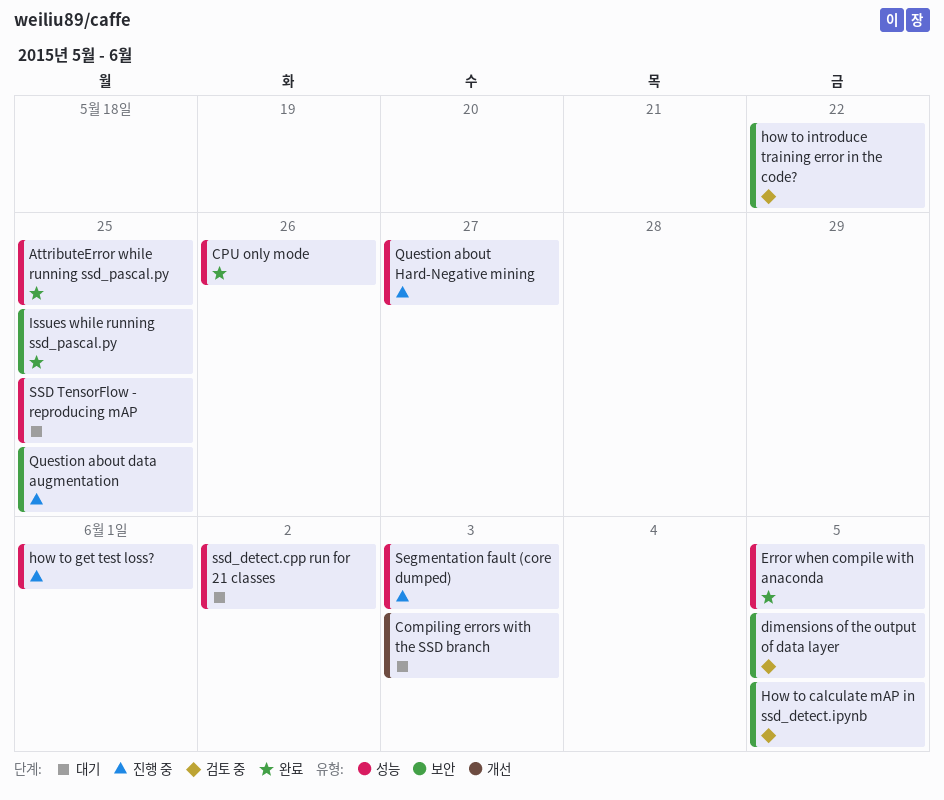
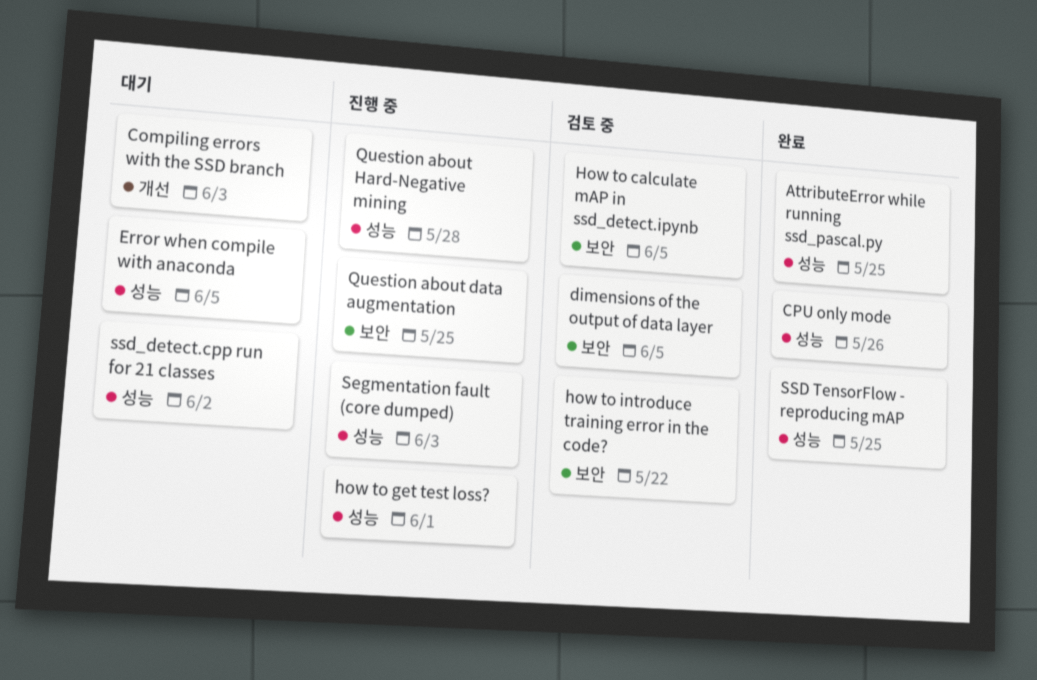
Error when compile with anaconda, status: 완료 -> 대기
Issues while running ssd_pascal.py: present -> none
Question about Hard-Negative mining, due: May 27 -> May 28
SSD TensorFlow - reproducing mAP, status: 대기 -> 완료

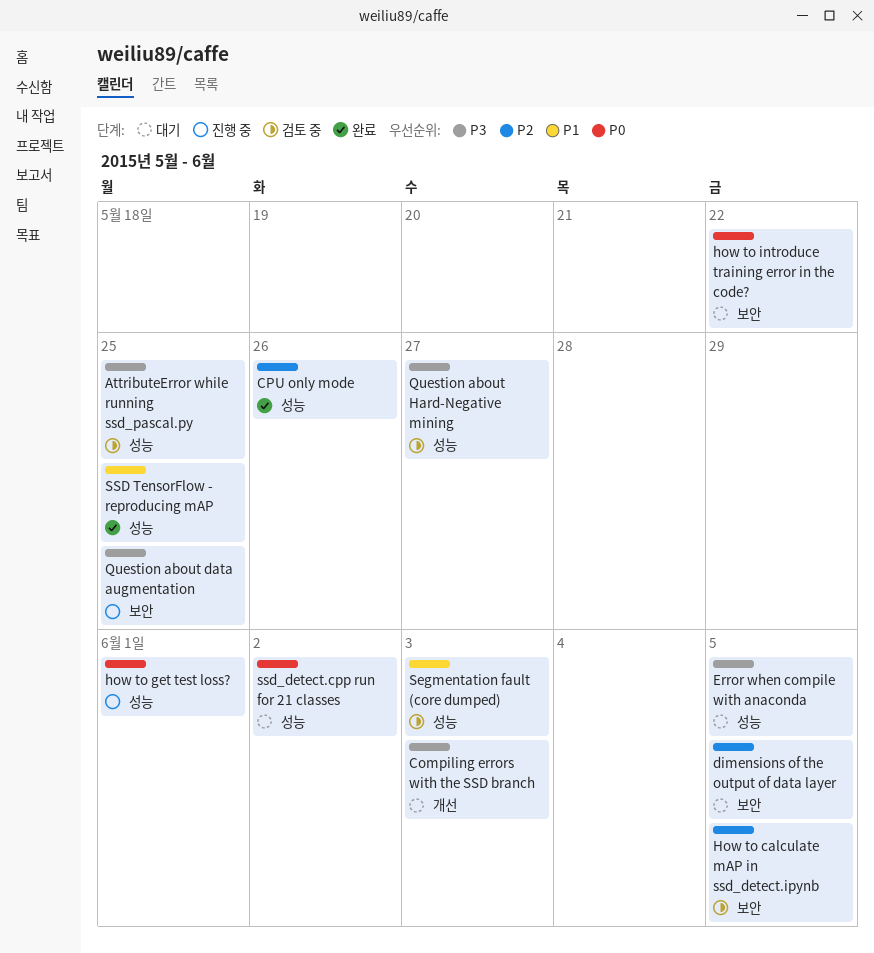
AttributeError while running ssd_pascal.py, status: 완료 -> 검토 중
dimensions of the output of data layer, status: 검토 중 -> 대기
how to introduce training error in the code?, status: 검토 중 -> 대기
Question about Hard-Negative mining, status: 진행 중 -> 검토 중
Question about Hard-Negative mining, due: May 28 -> May 27
Segmentation fault (core dumped), status: 진행 중 -> 검토 중

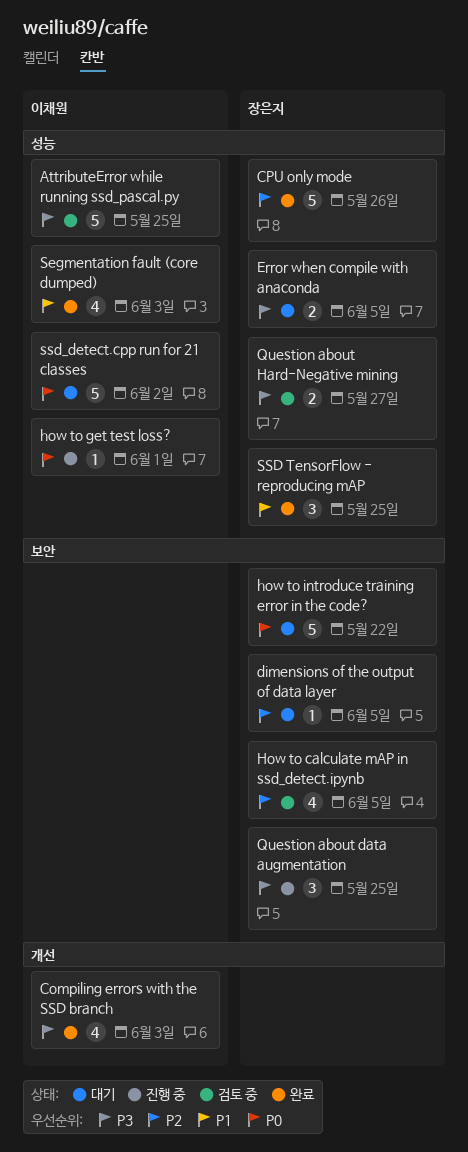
Compiling errors with the SSD branch, status: 대기 -> 완료
Segmentation fault (core dumped), status: 검토 중 -> 완료

